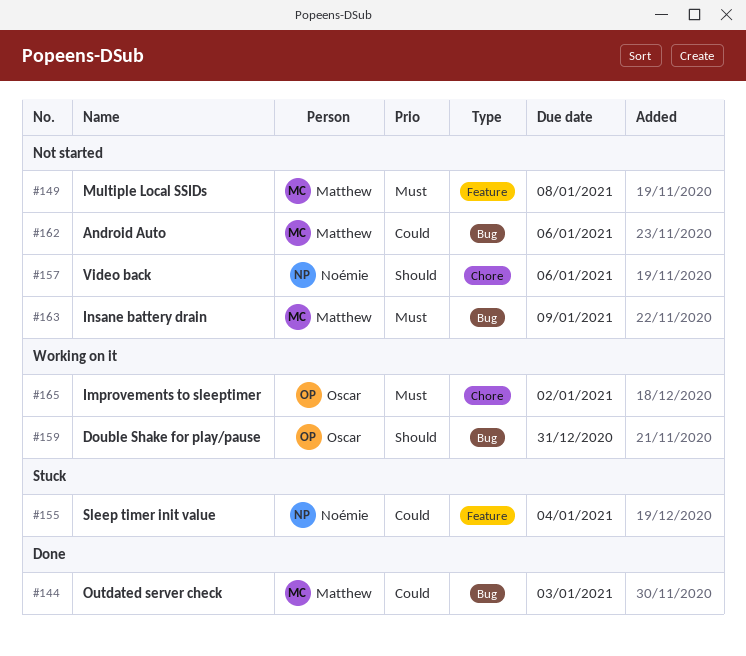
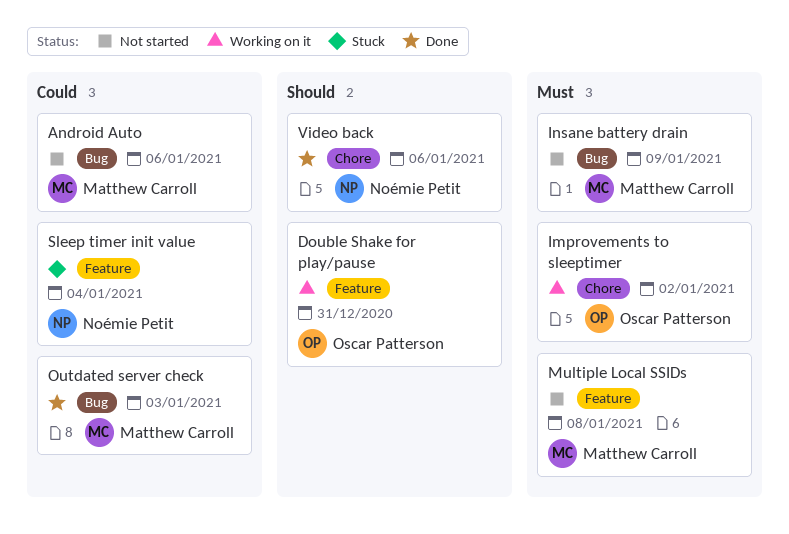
Double Shake for play/pause, label: Bug -> Feature
Video back, status: Not started -> Done

